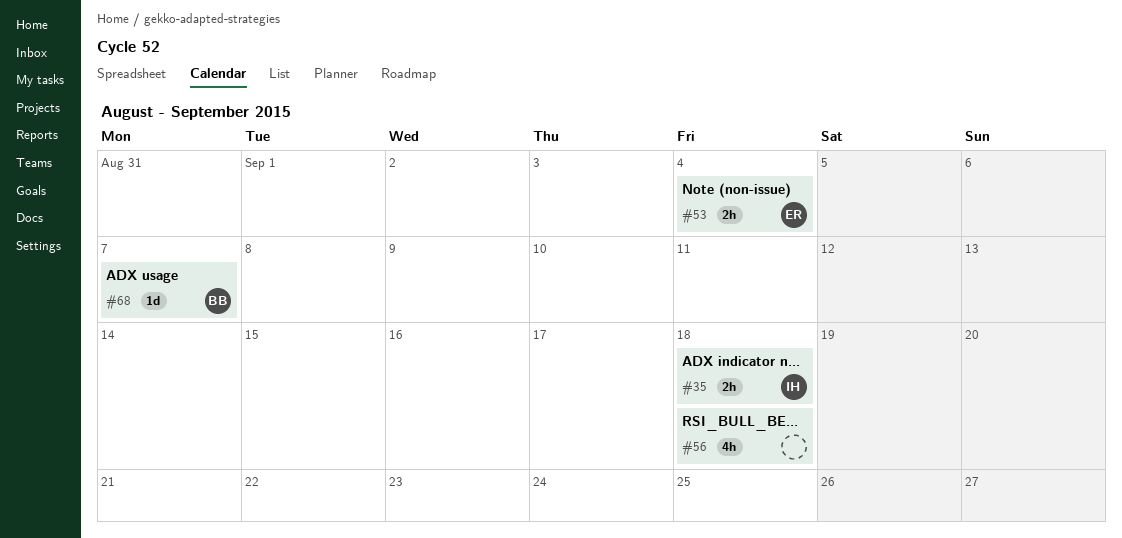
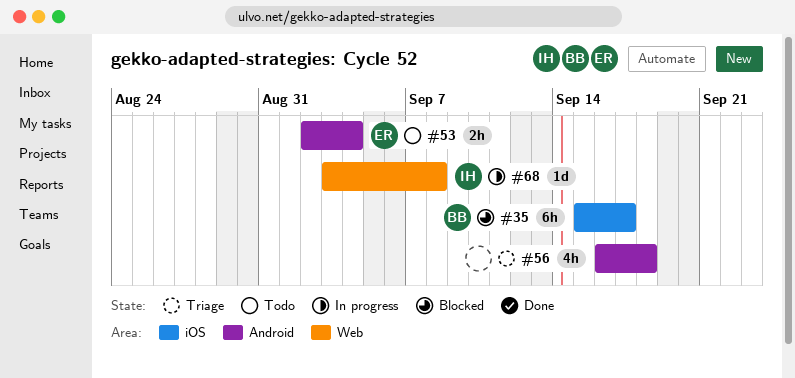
#35, owner: IH -> BB
#35, estimate: 2h -> 6h
#35, due: Sep 18 -> Sep 17
#68, owner: BB -> IH
#68, due: Sep 7 -> Sep 8

